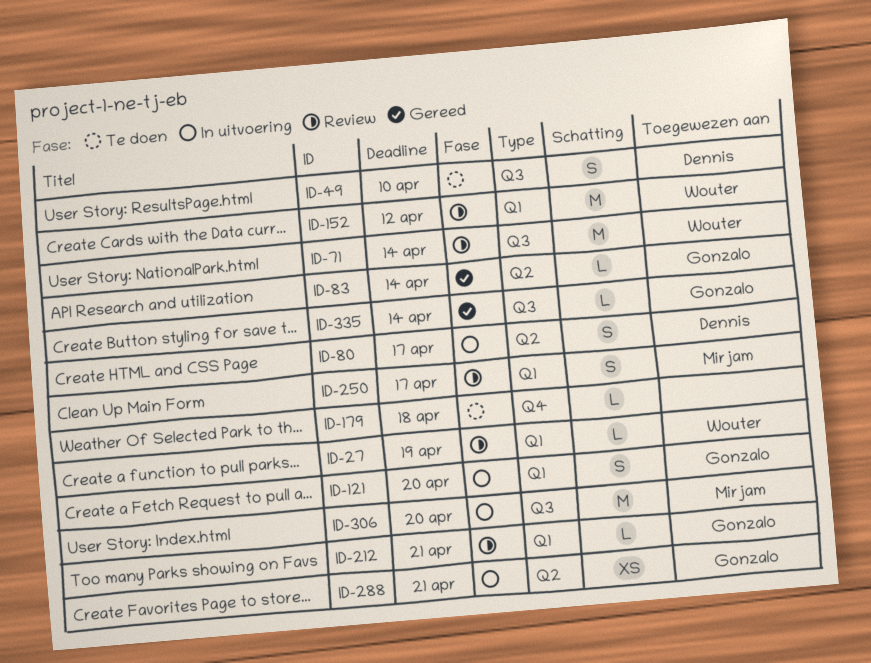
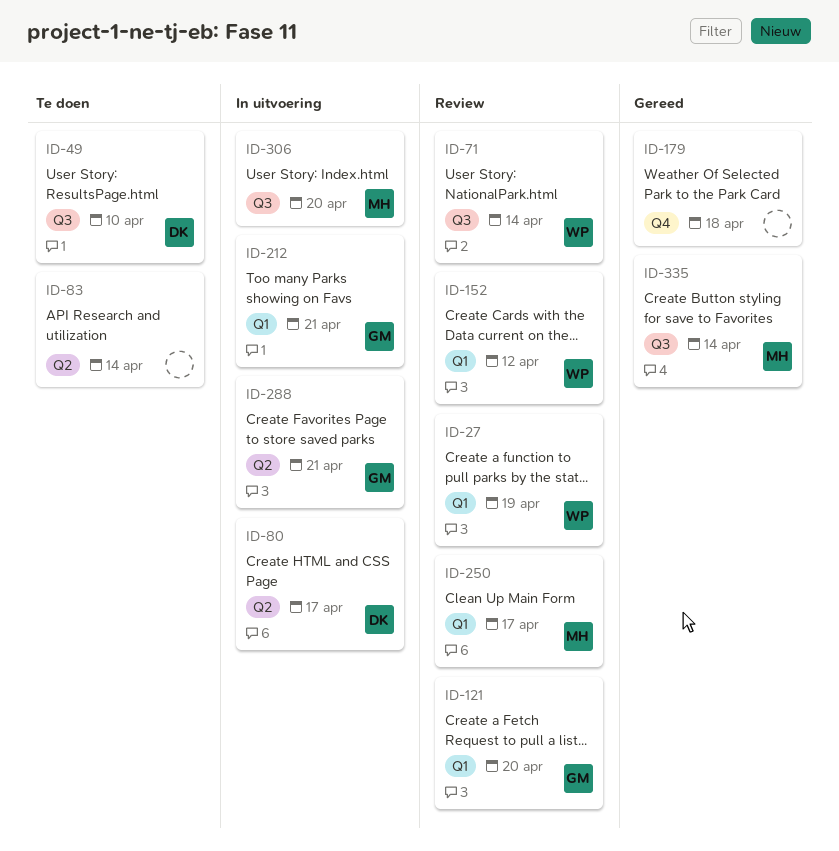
ID-83, status: Gereed -> Te doen
ID-83, owner: Gonzalo -> none
ID-121, status: In uitvoering -> Review
ID-179, status: Te doen -> Gereed
ID-212, status: Review -> In uitvoering
ID-335, owner: Gonzalo -> Mirjam

